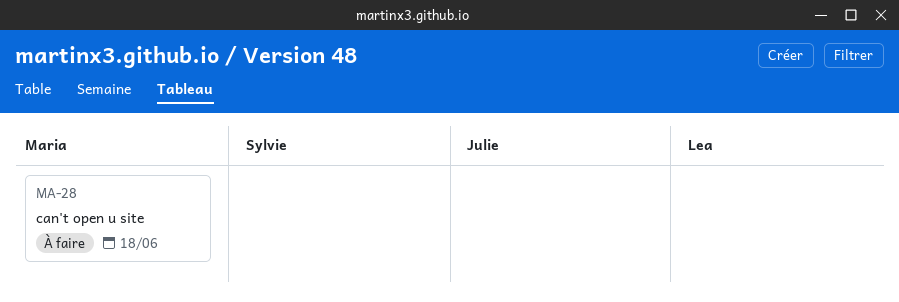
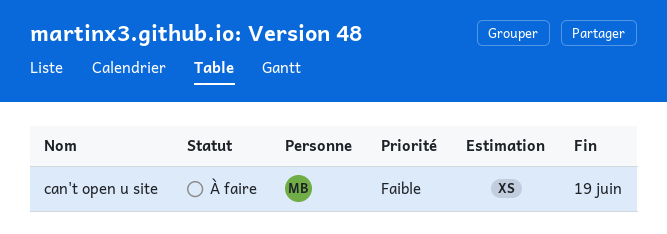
can't open u site, due: Jun 18 -> Jun 19

